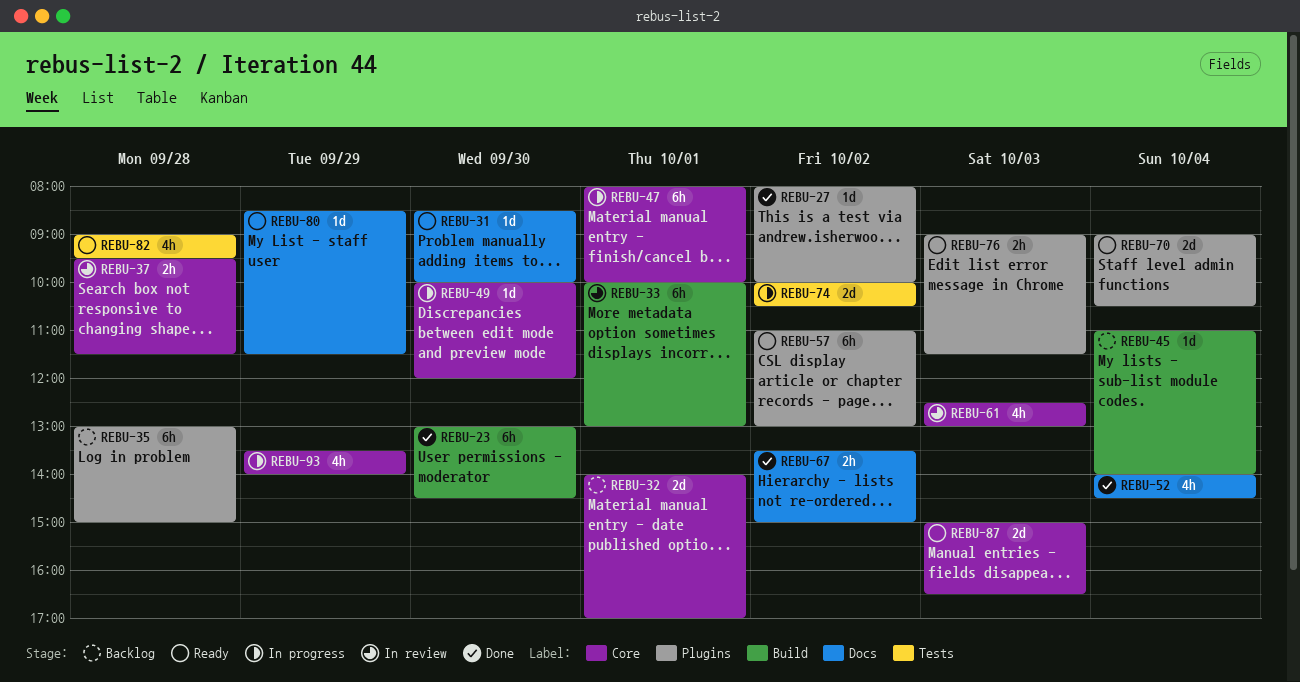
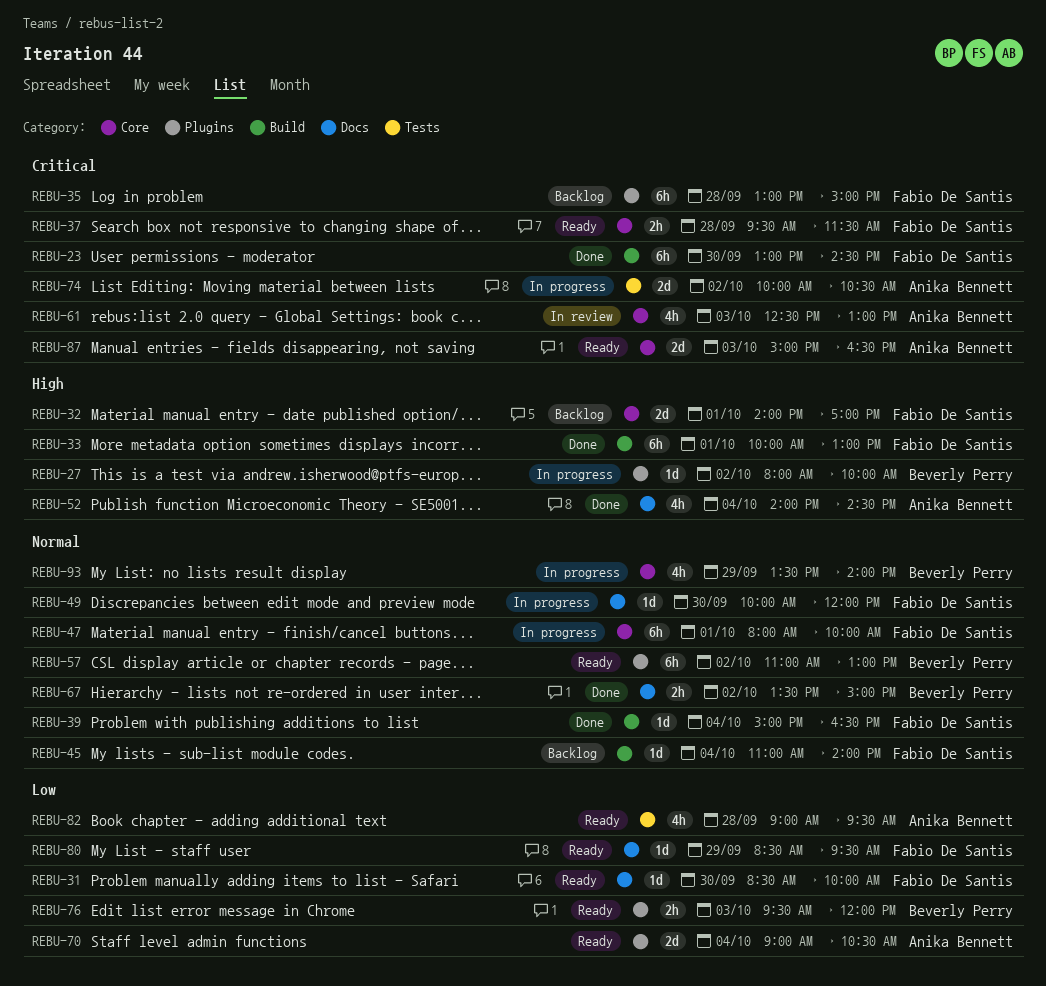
REBU-27, status: Done -> In progress
REBU-33, status: In review -> Done
REBU-37, status: In review -> Ready
REBU-39: none -> present
REBU-49, label: Core -> Docs
REBU-76, begins: 09:00 -> 09:30
REBU-76, ends: 11:30 -> 12:00
REBU-80, ends: 11:30 -> 09:30

